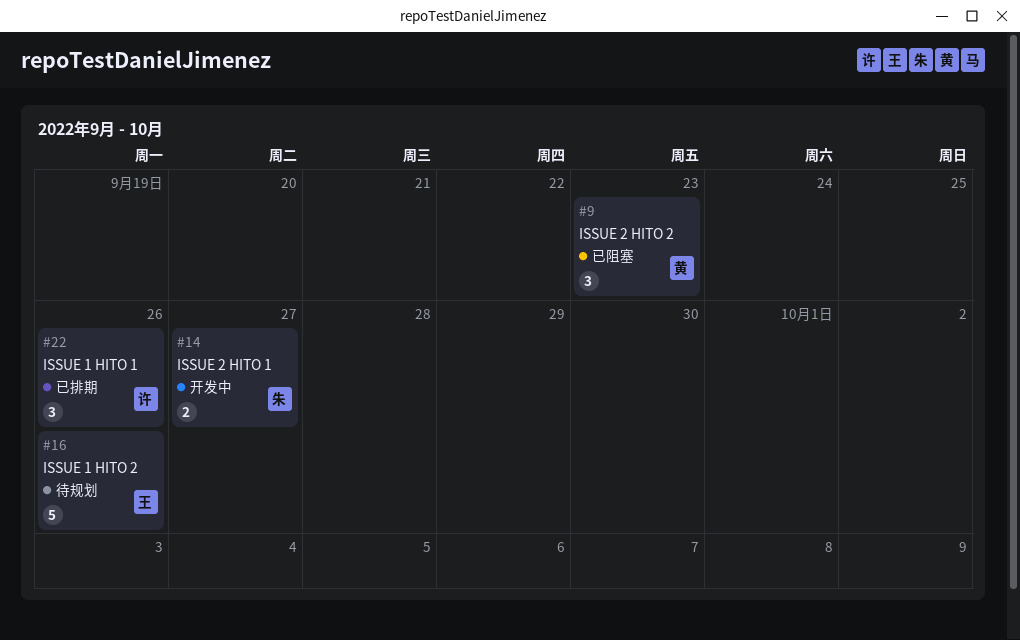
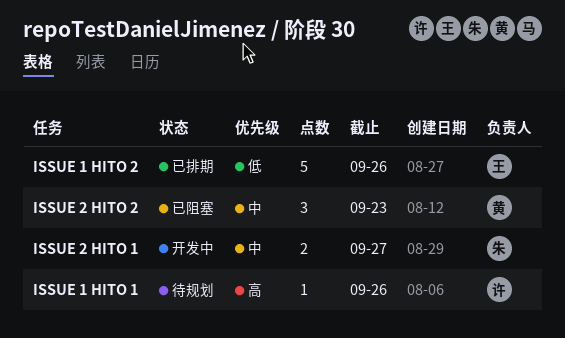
ISSUE 1 HITO 1, status: 已排期 -> 待规划
ISSUE 1 HITO 1, estimate: 3 -> 1
ISSUE 1 HITO 2, status: 待规划 -> 已排期

